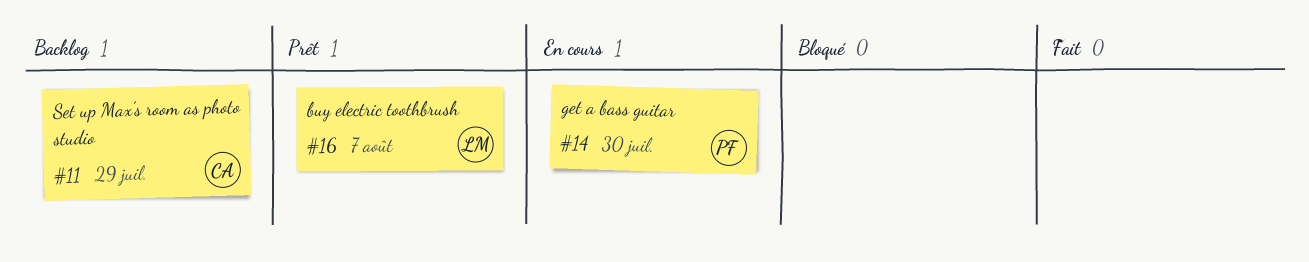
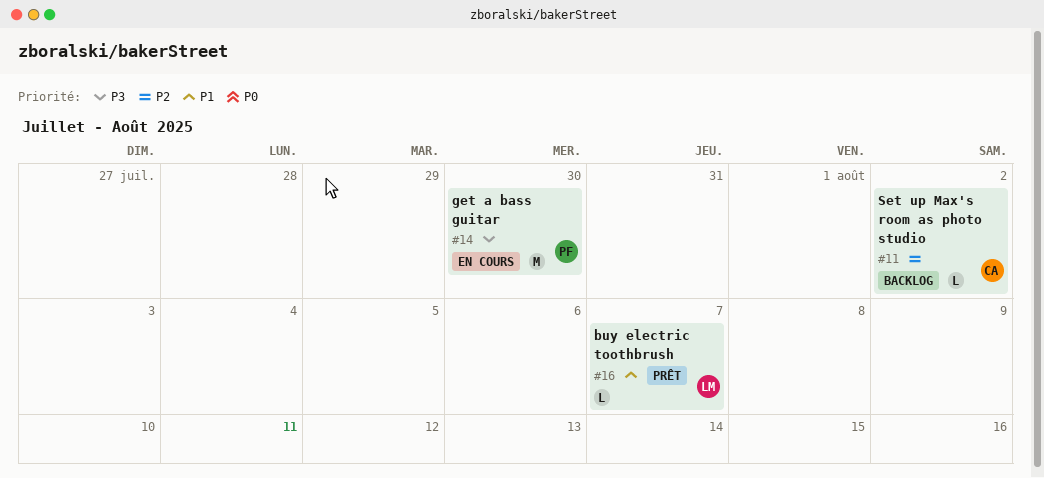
#11, due: Jul 29 -> Aug 2

